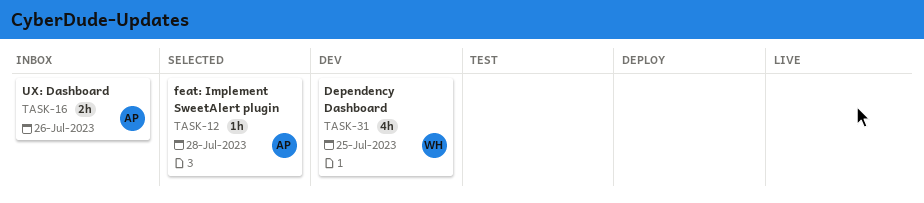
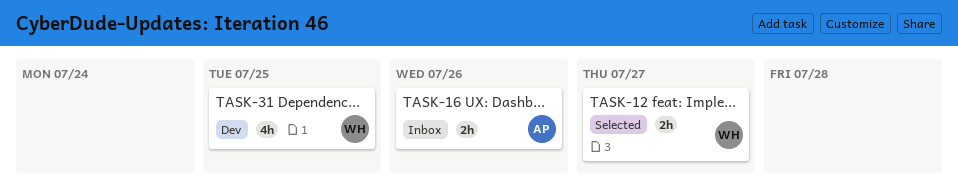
TASK-12, owner: AP -> WH
TASK-12, estimate: 1h -> 2h
TASK-12, due: Jul 28 -> Jul 27

